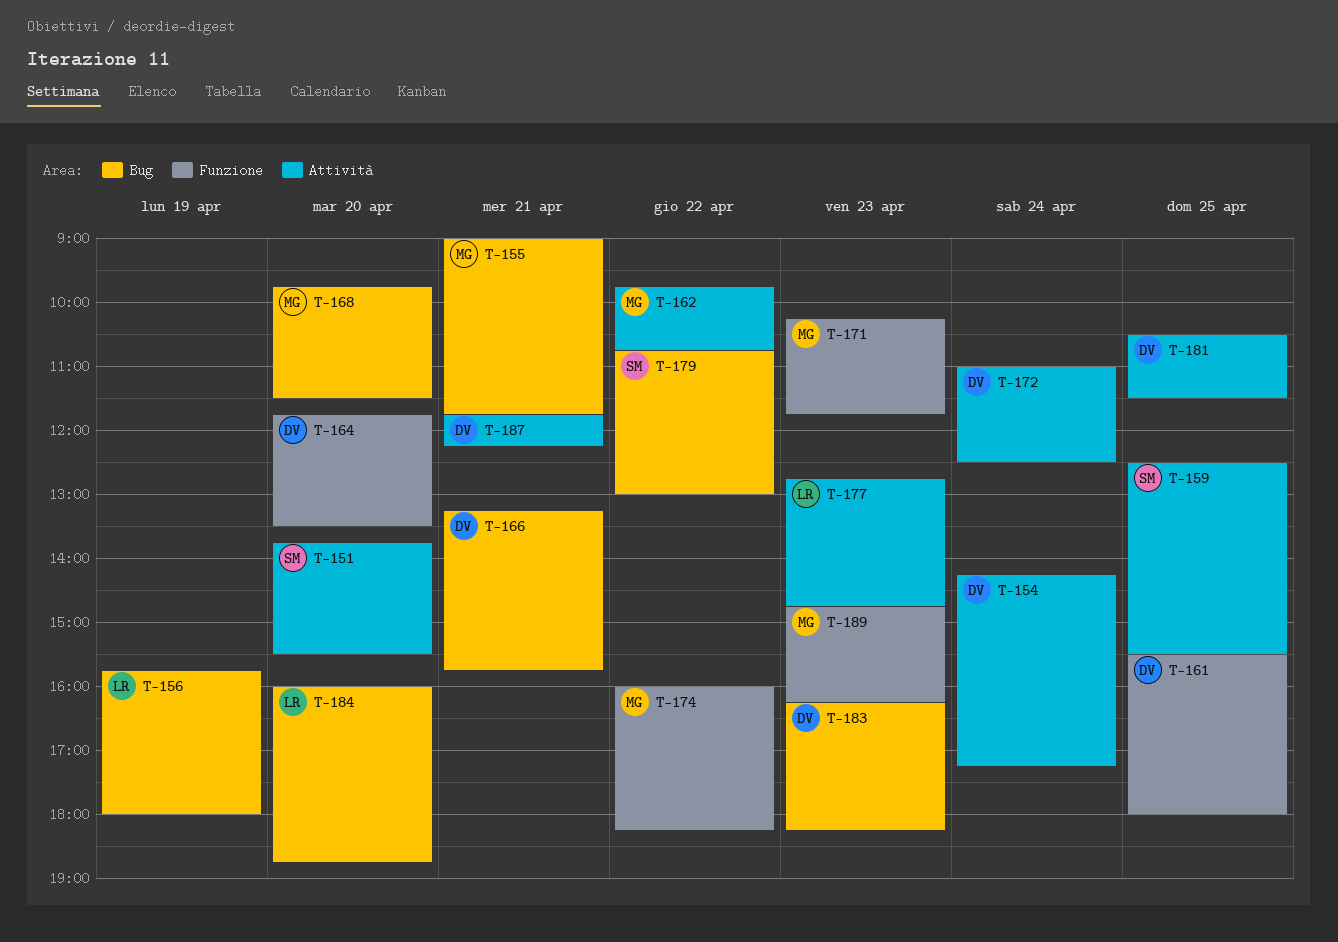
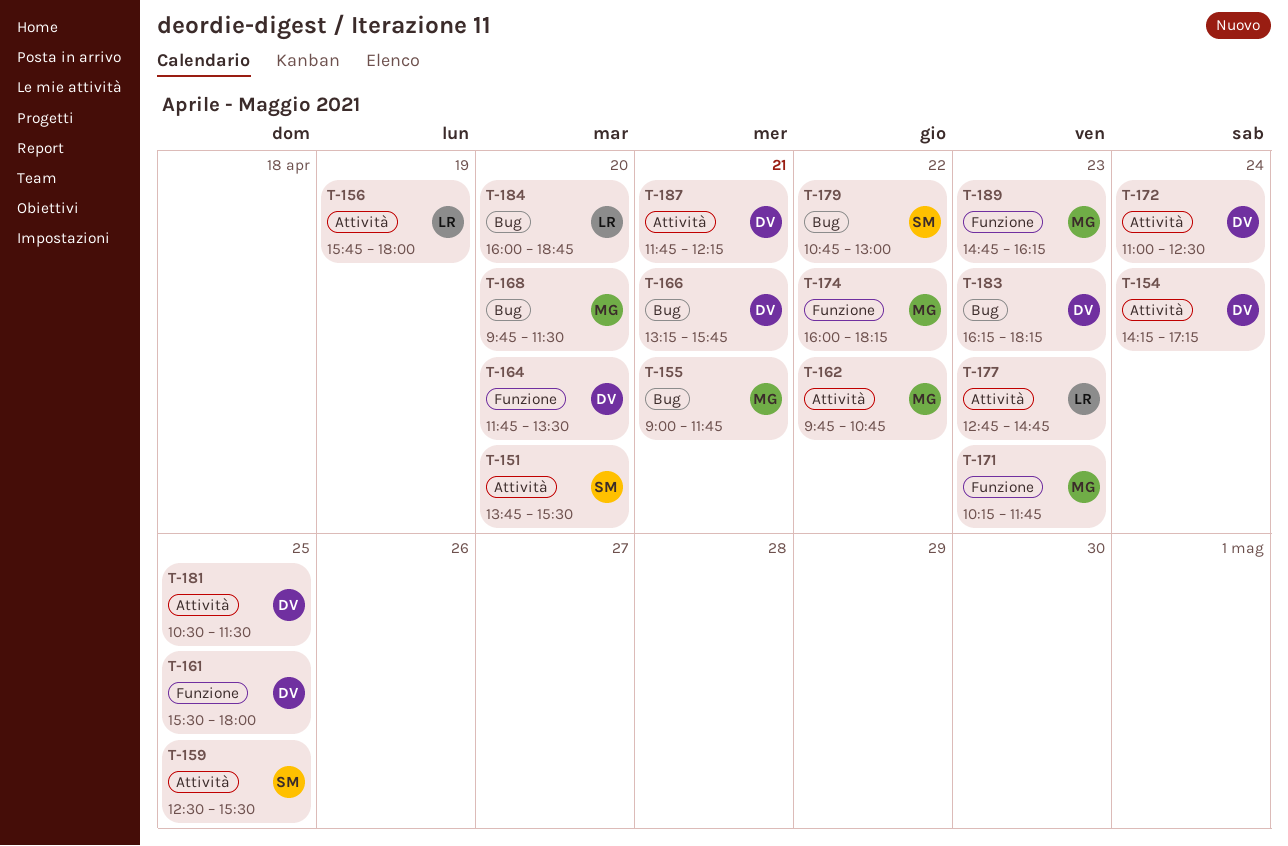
T-156, label: Bug -> Attività

